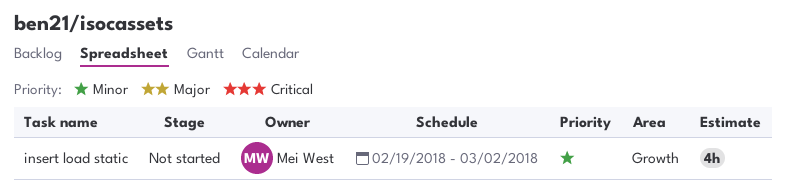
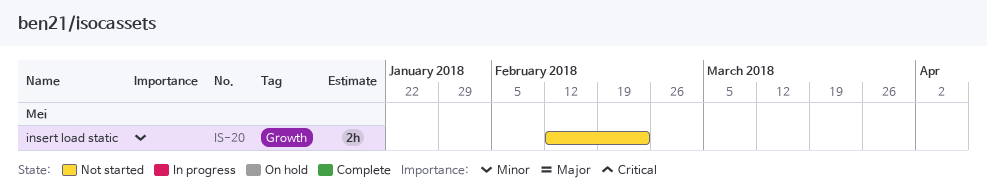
insert load static, estimate: 4h -> 2h
insert load static, start: Feb 19 -> Feb 12
insert load static, due: Mar 2 -> Feb 23

